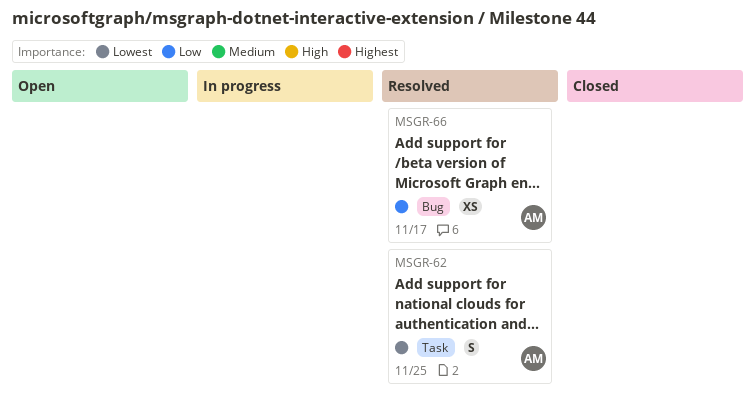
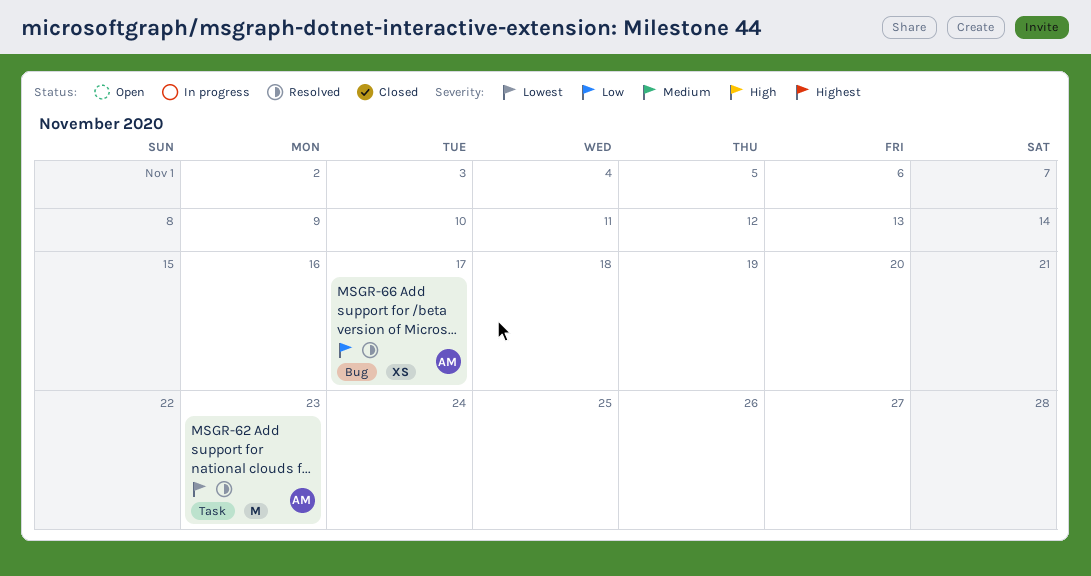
MSGR-62, estimate: S -> M
MSGR-62, due: Nov 25 -> Nov 23

